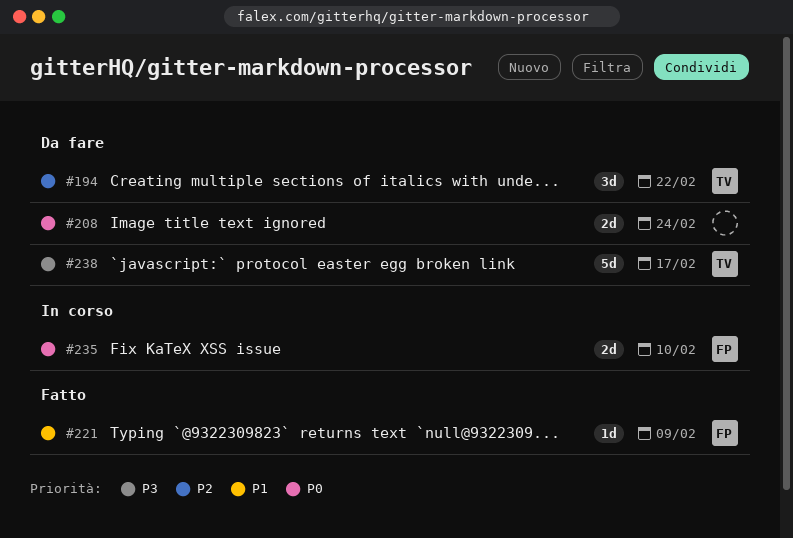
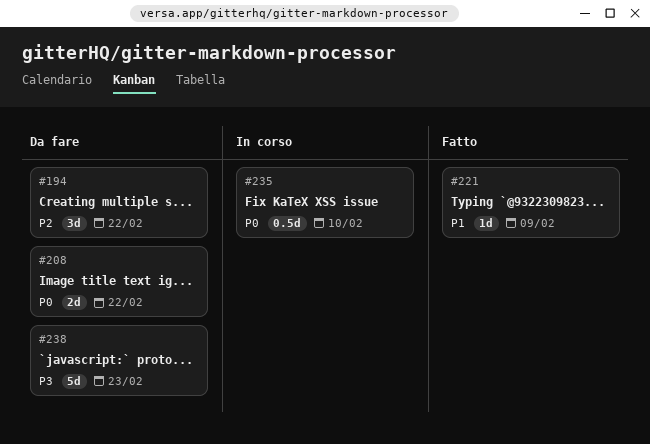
#208, due: Feb 24 -> Feb 22
#235, estimate: 2d -> 0.5d
#238, due: Feb 17 -> Feb 23

